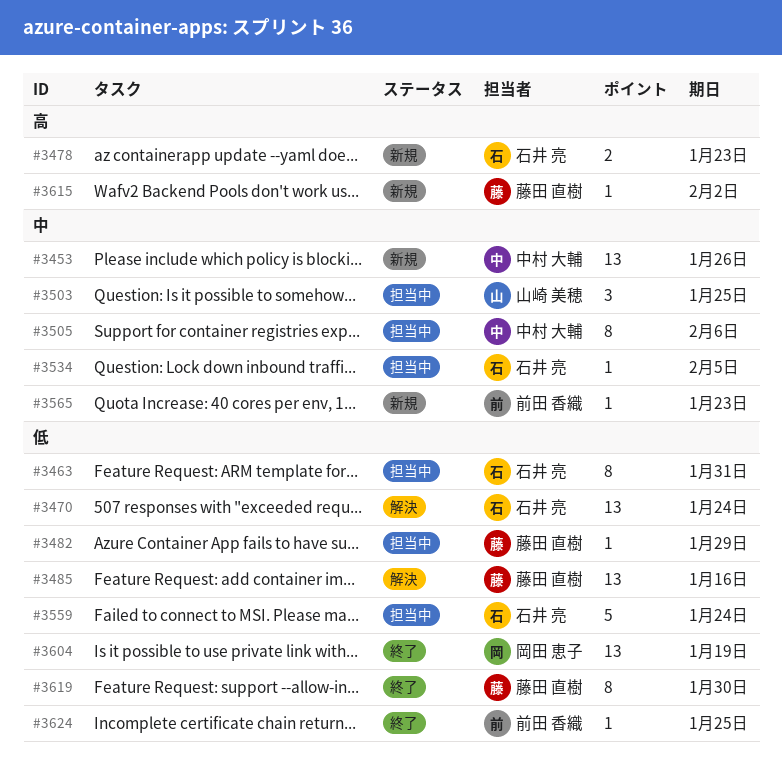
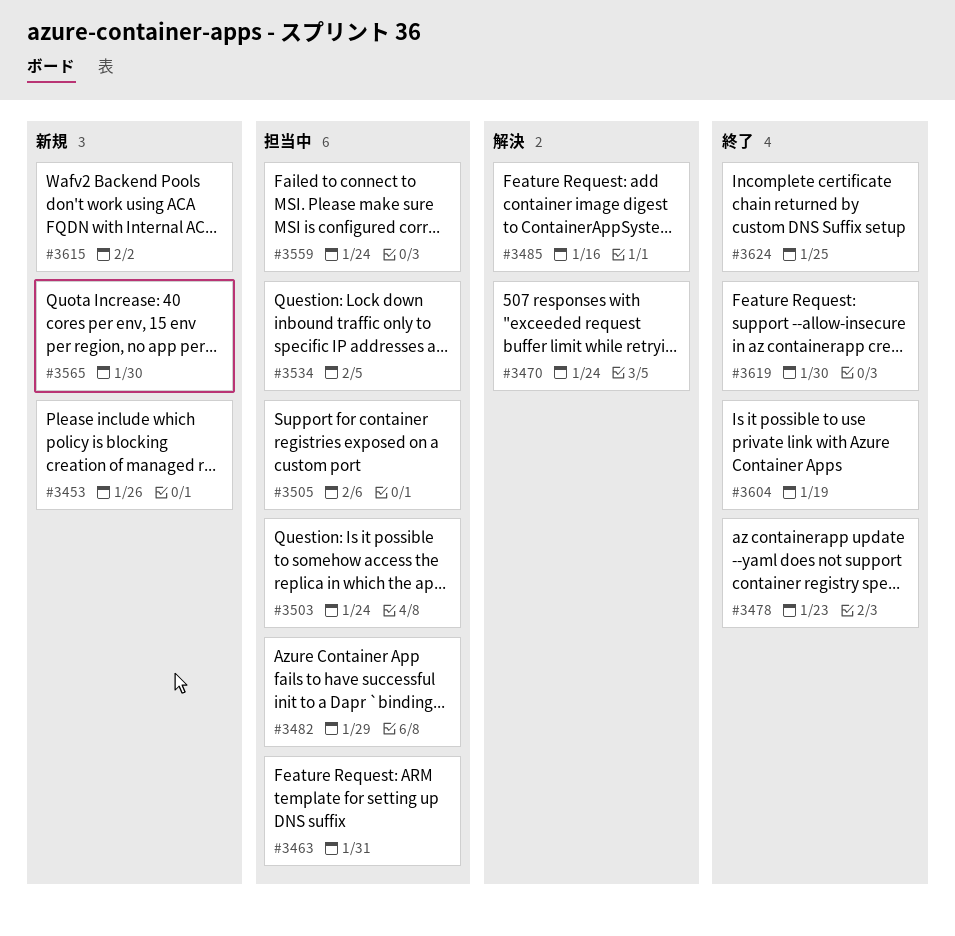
#3478, status: 新規 -> 終了
#3503, due: Jan 25 -> Jan 24
#3565, due: Jan 23 -> Jan 30

